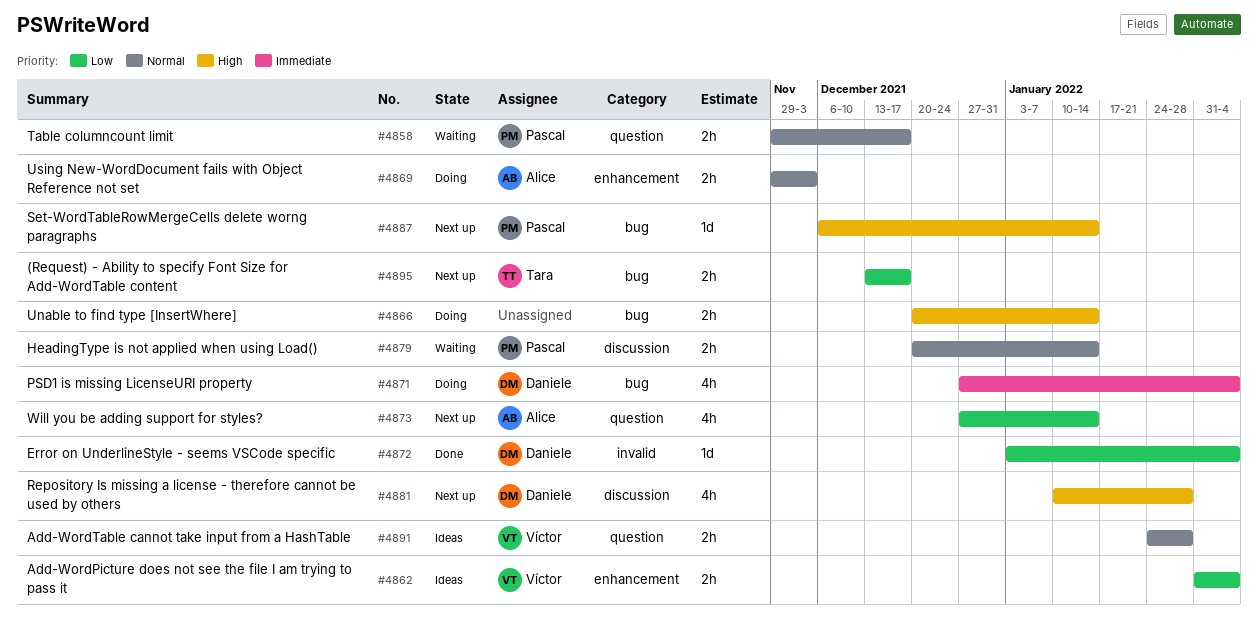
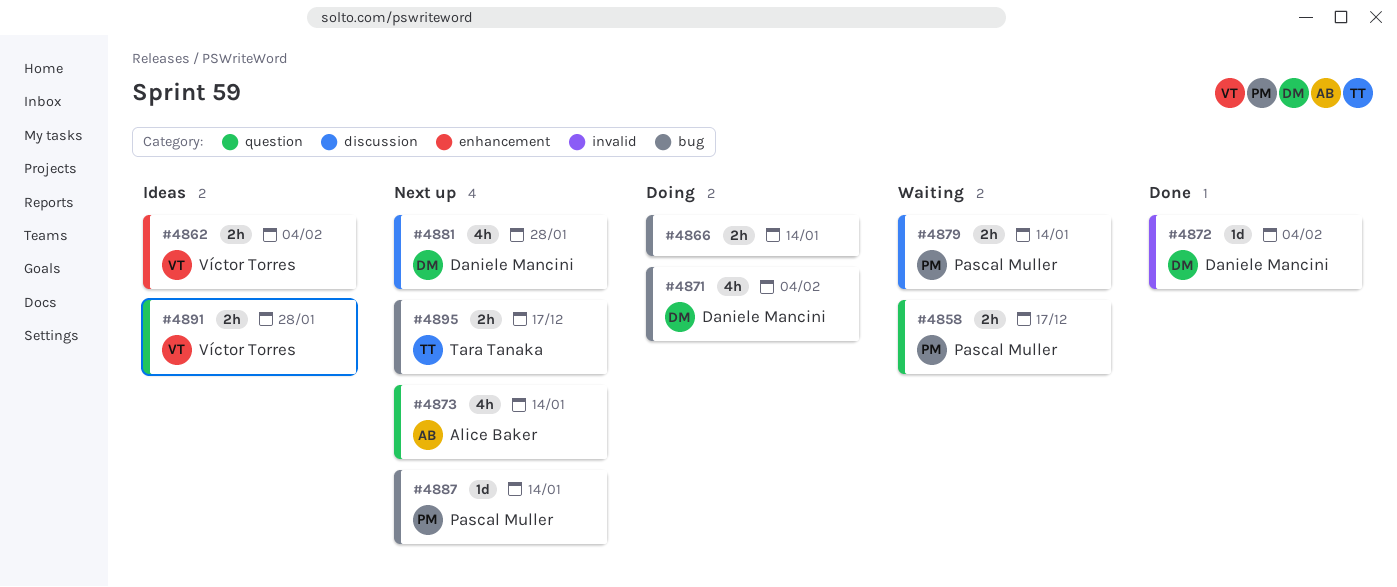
#4869: present -> none

